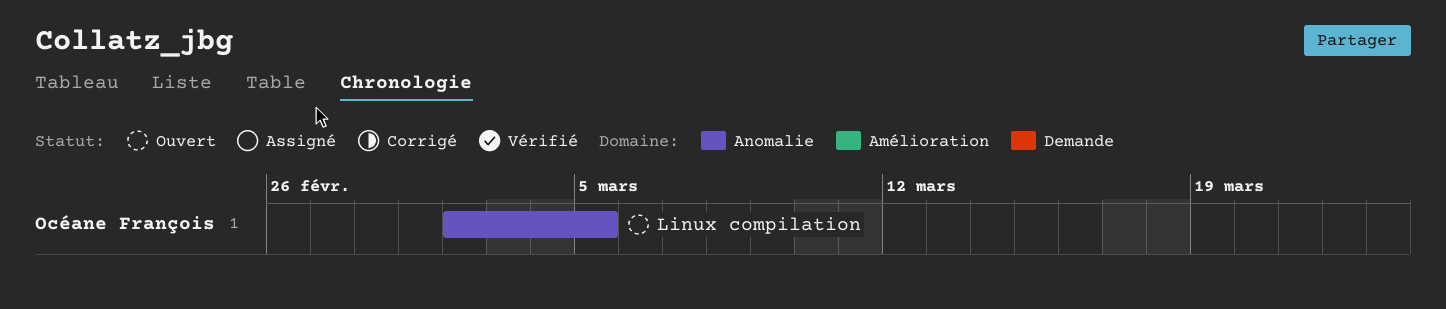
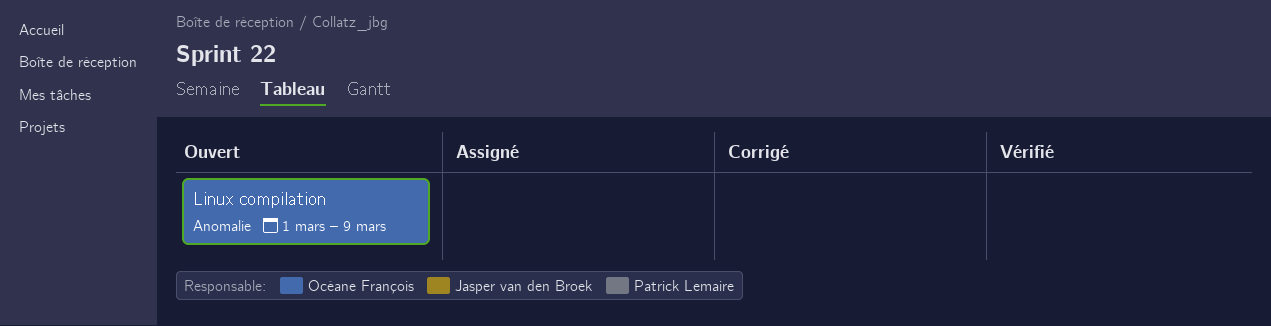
Linux compilation, start: Mar 2 -> Mar 1
Linux compilation, due: Mar 5 -> Mar 9

